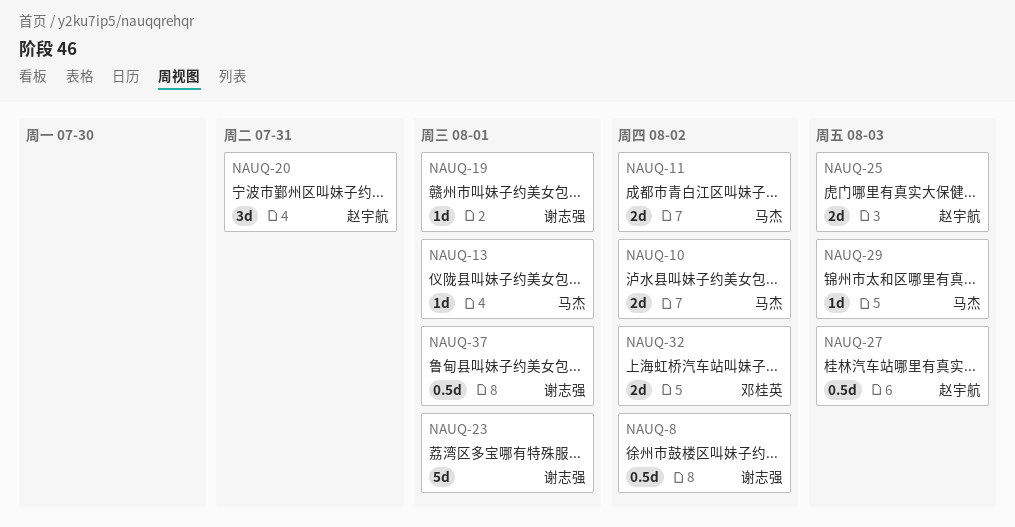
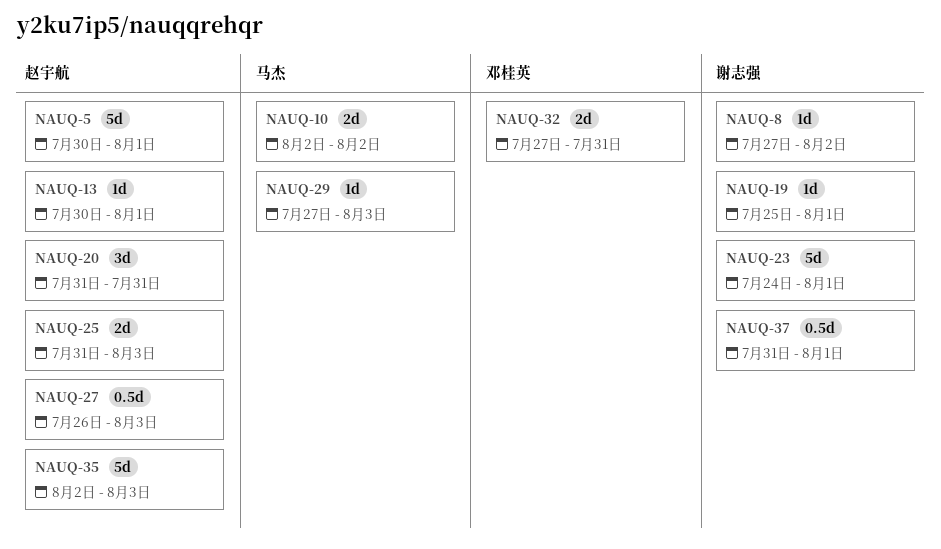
NAUQ-5: none -> present
NAUQ-8, estimate: 0.5d -> 1d
NAUQ-11: present -> none
NAUQ-13, owner: 马杰 -> 赵宇航
NAUQ-32, due: Aug 2 -> Jul 31
NAUQ-35: none -> present

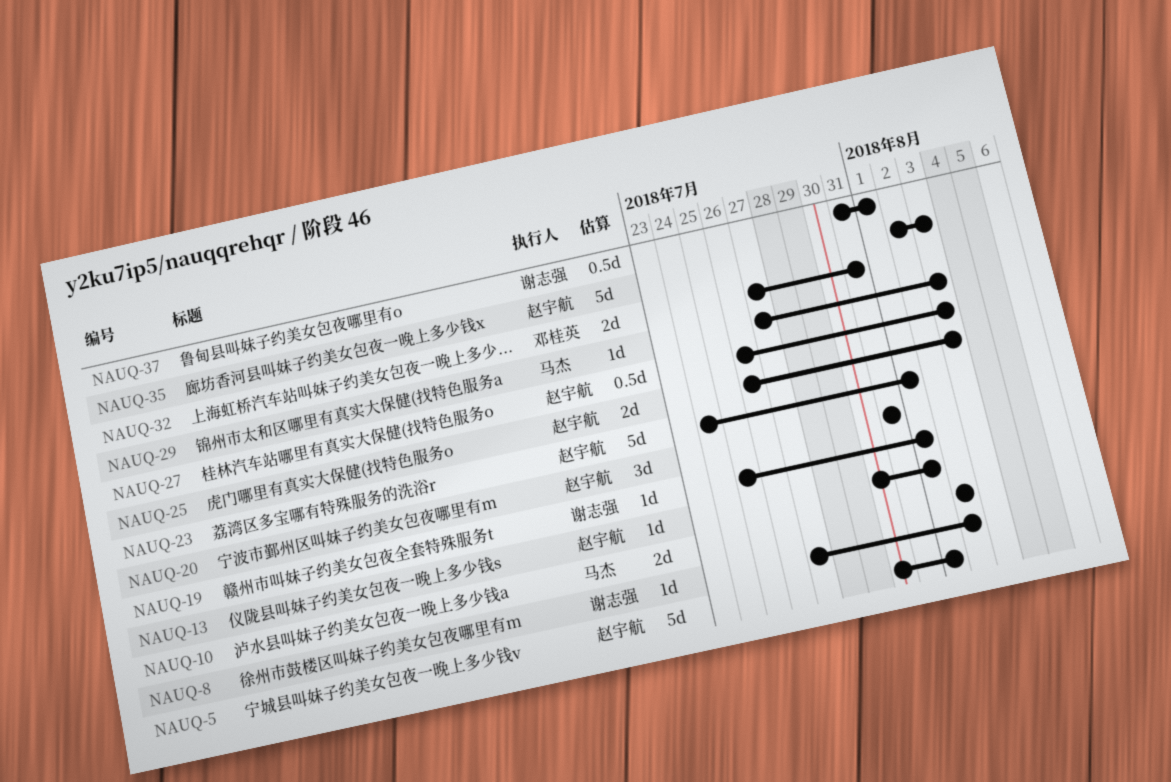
NAUQ-23, owner: 谢志强 -> 赵宇航
NAUQ-25, start: Jul 31 -> Jul 26

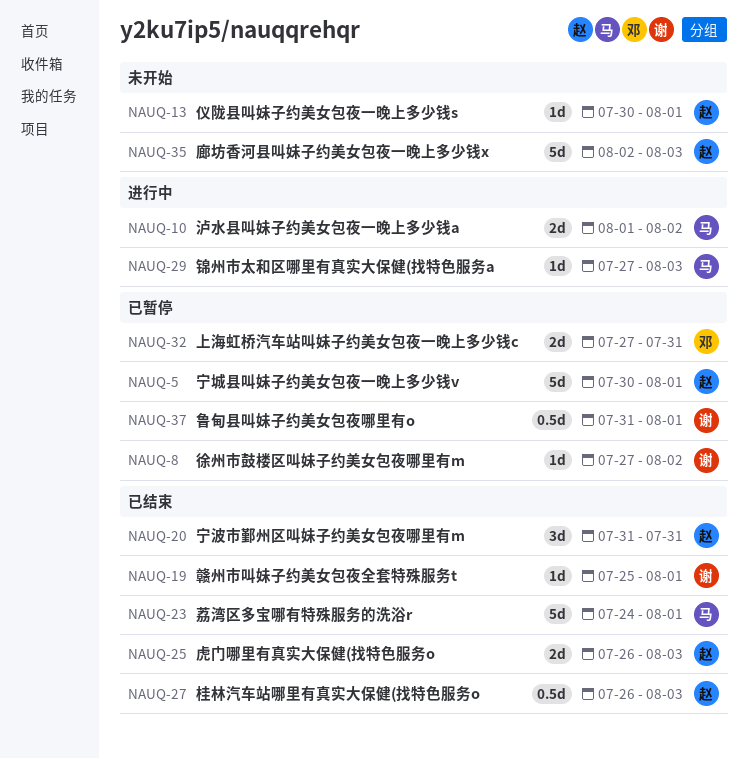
NAUQ-10, start: Aug 2 -> Aug 1
NAUQ-23, owner: 赵宇航 -> 马杰

